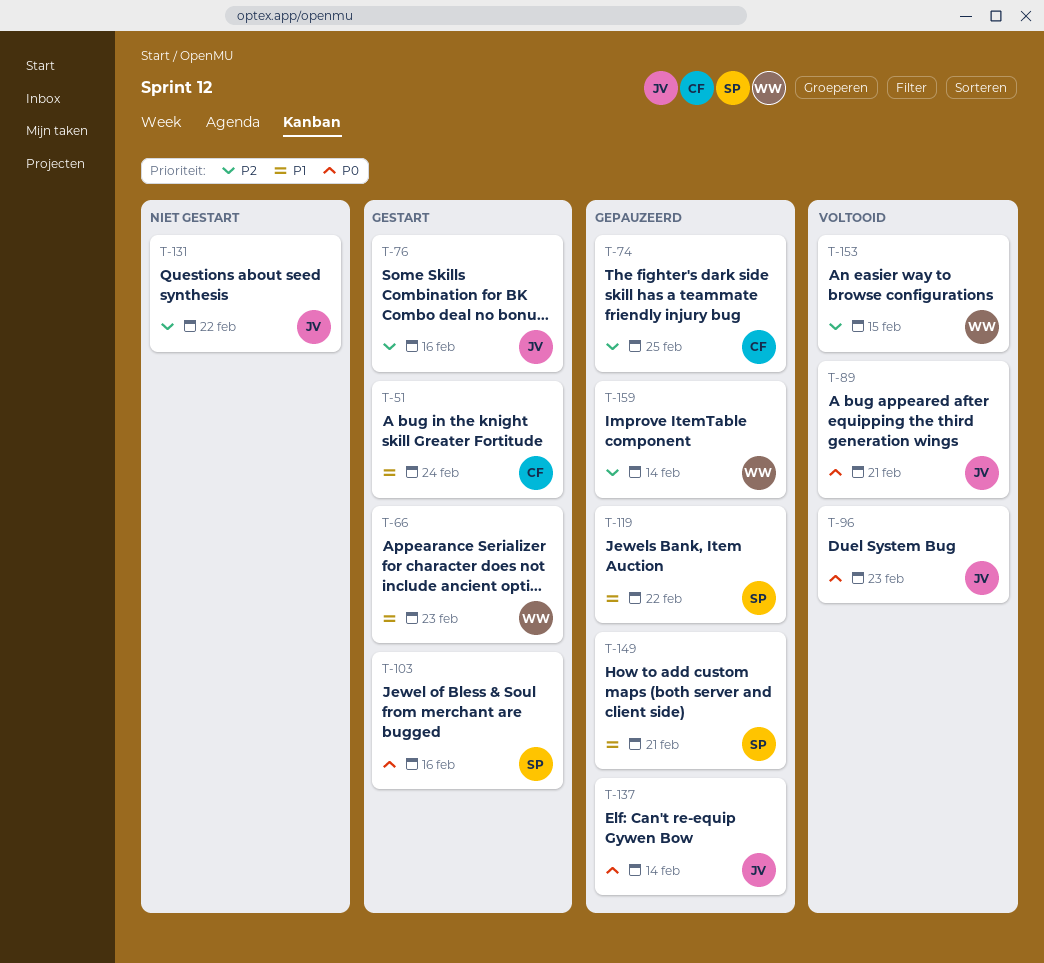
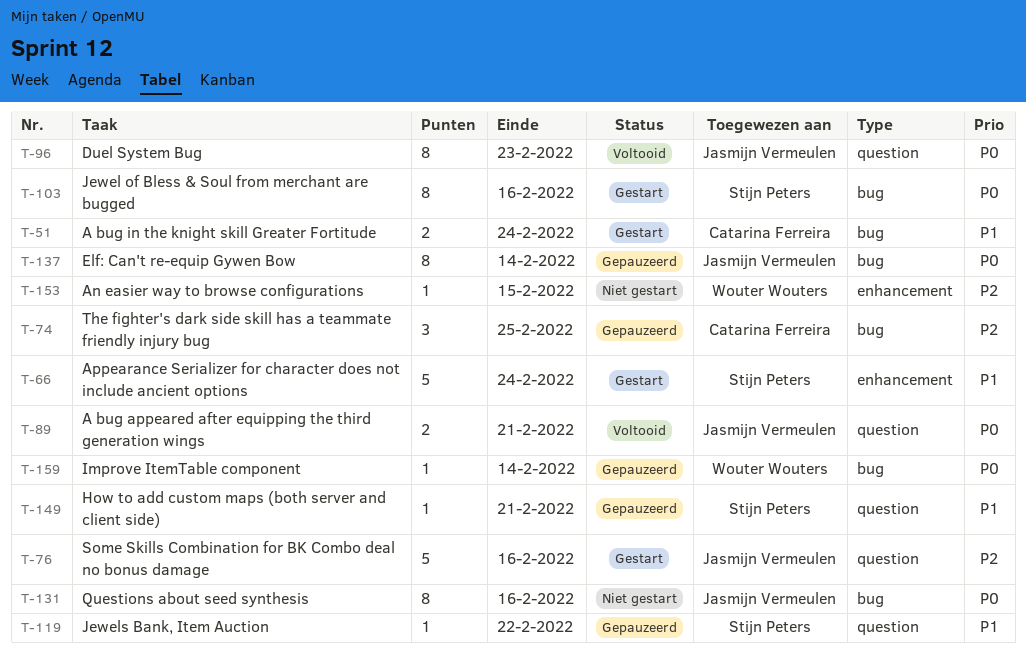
T-66, owner: Wouter Wouters -> Stijn Peters
T-66, due: Feb 23 -> Feb 24
T-131, priority: P2 -> P0
T-131, due: Feb 22 -> Feb 16
T-153, status: Voltooid -> Niet gestart
T-159, priority: P2 -> P0

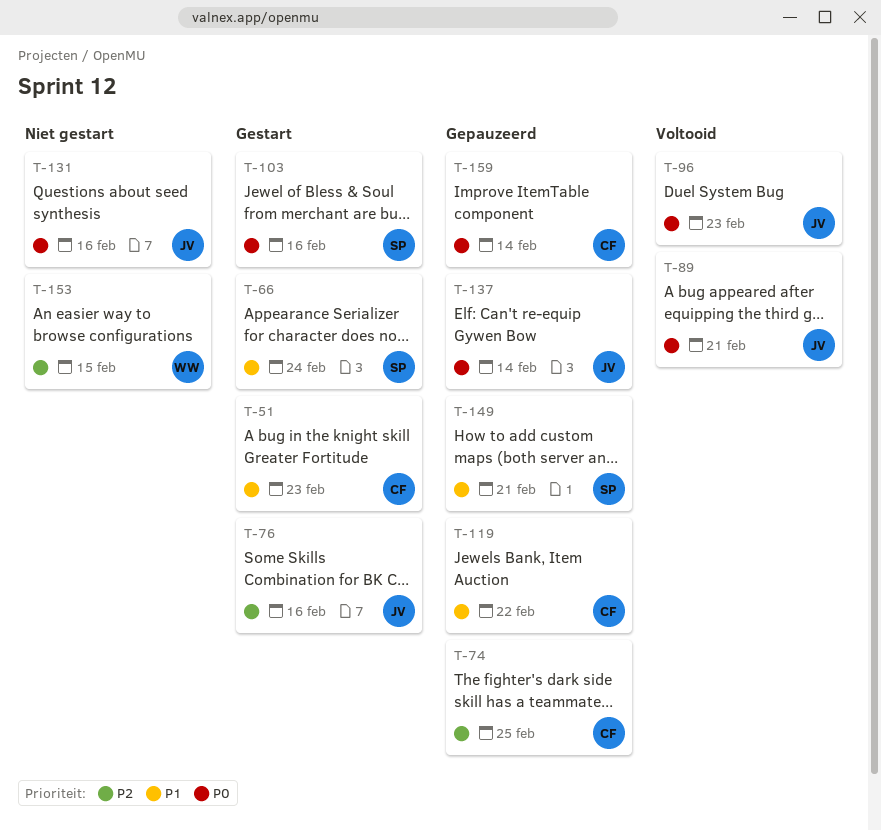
T-51, due: Feb 24 -> Feb 23
T-119, owner: Stijn Peters -> Catarina Ferreira
T-159, owner: Wouter Wouters -> Catarina Ferreira

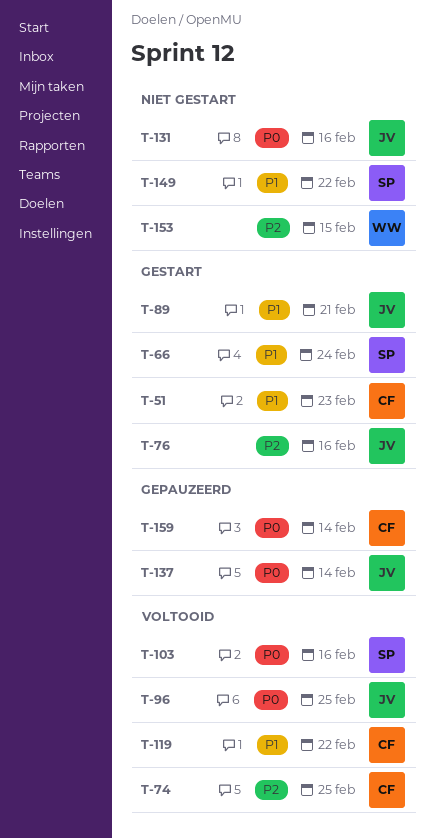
T-74, status: Gepauzeerd -> Voltooid
T-89, status: Voltooid -> Gestart
T-89, priority: P0 -> P1
T-96, due: Feb 23 -> Feb 25
T-103, status: Gestart -> Voltooid
T-119, status: Gepauzeerd -> Voltooid
T-149, status: Gepauzeerd -> Niet gestart
T-149, due: Feb 21 -> Feb 22

